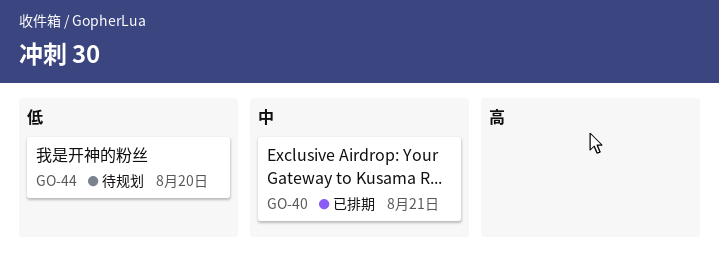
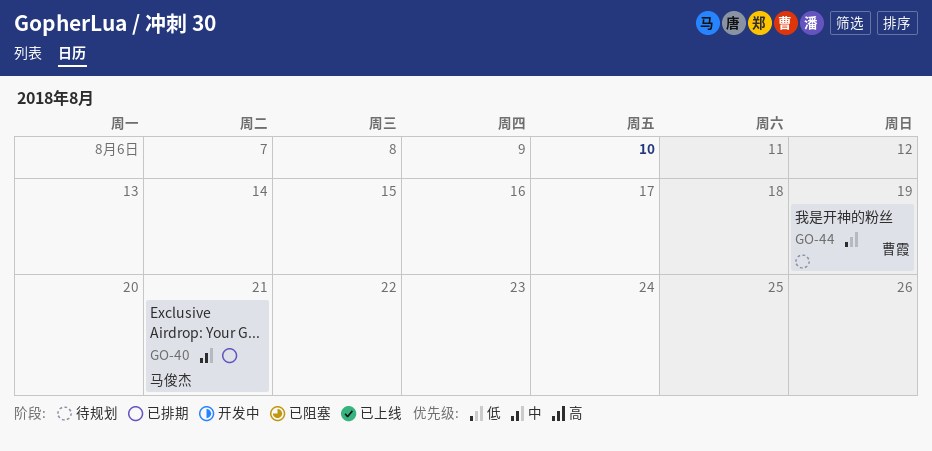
GO-44, due: Aug 20 -> Aug 19

